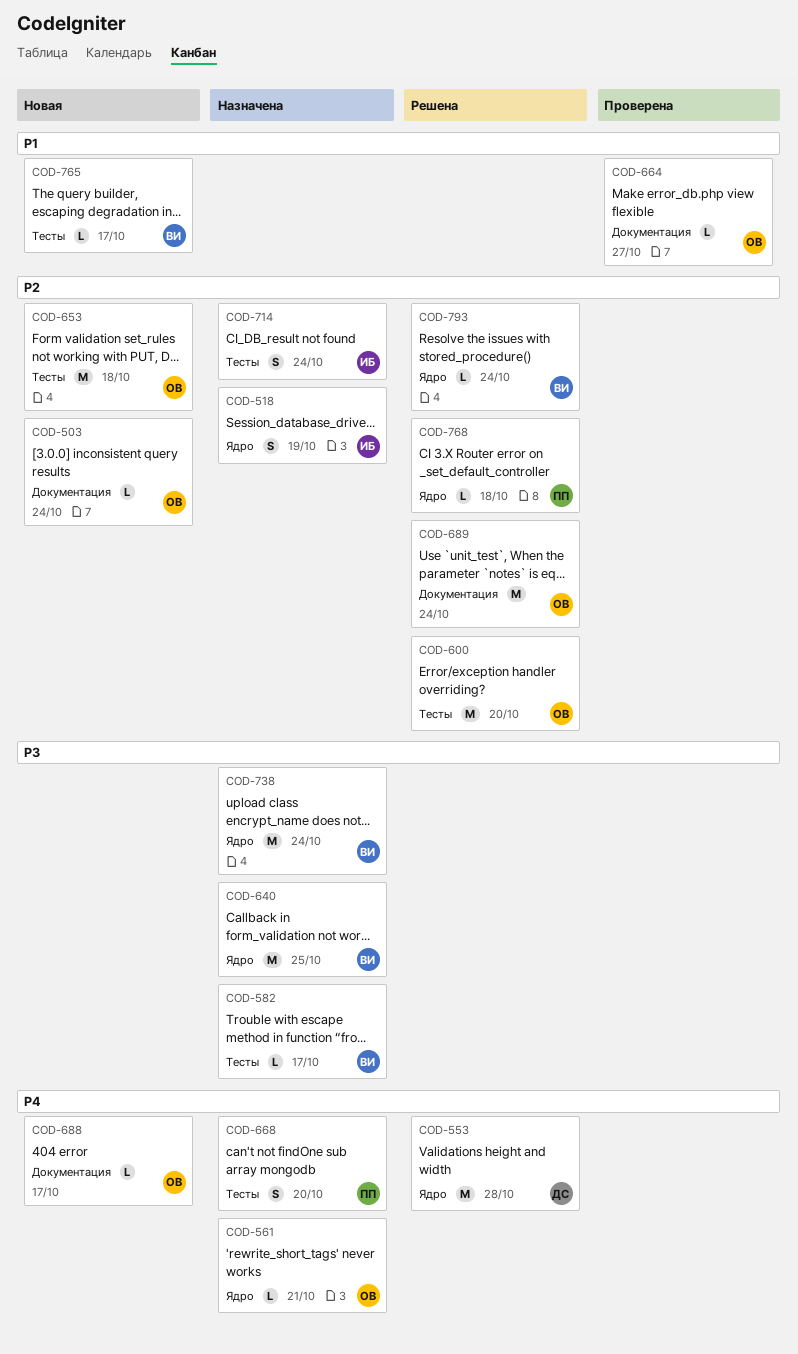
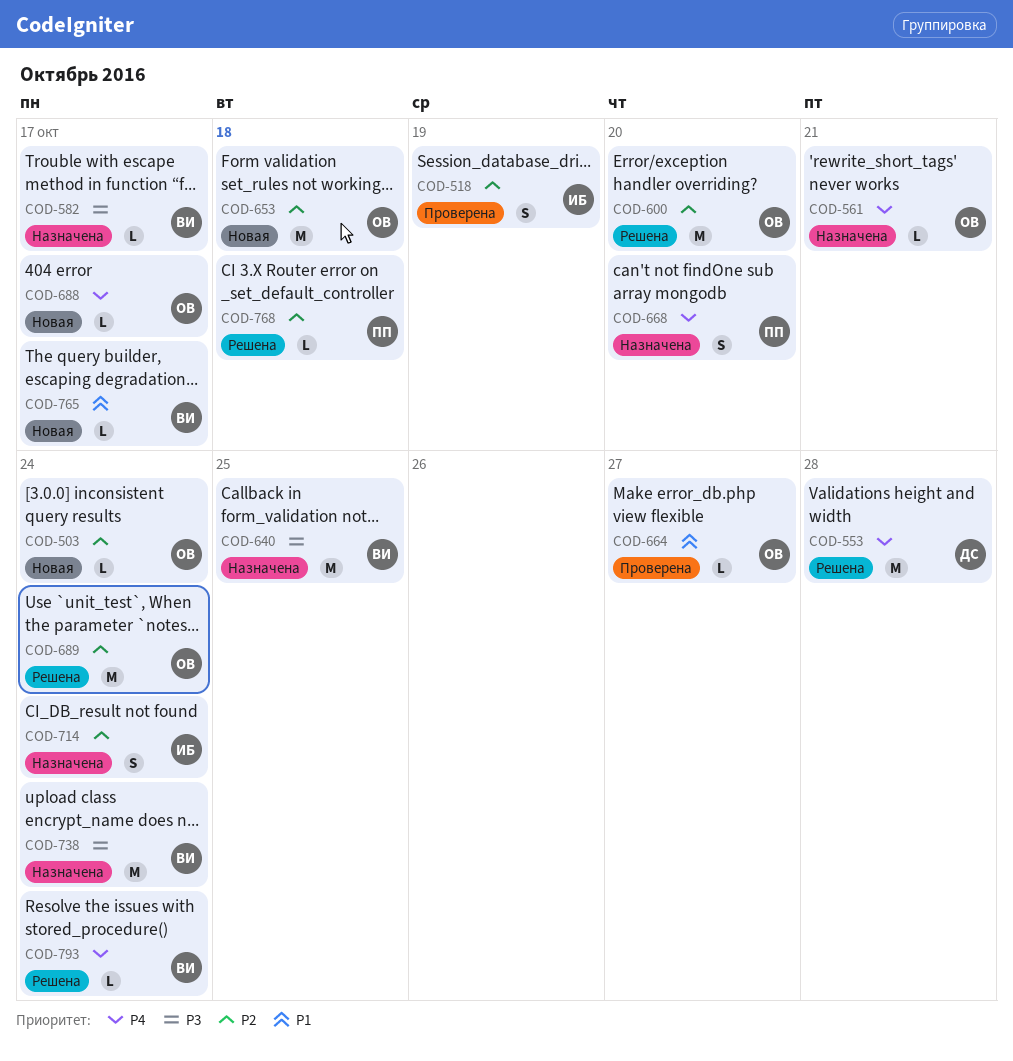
COD-518, status: Назначена -> Проверена
COD-793, priority: P2 -> P4

